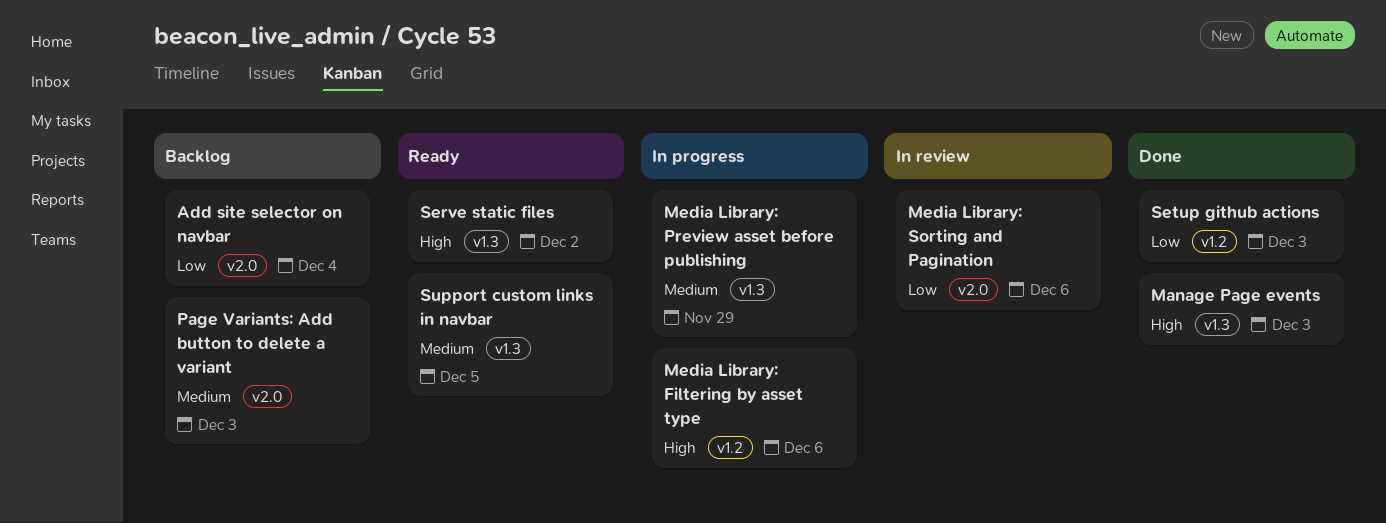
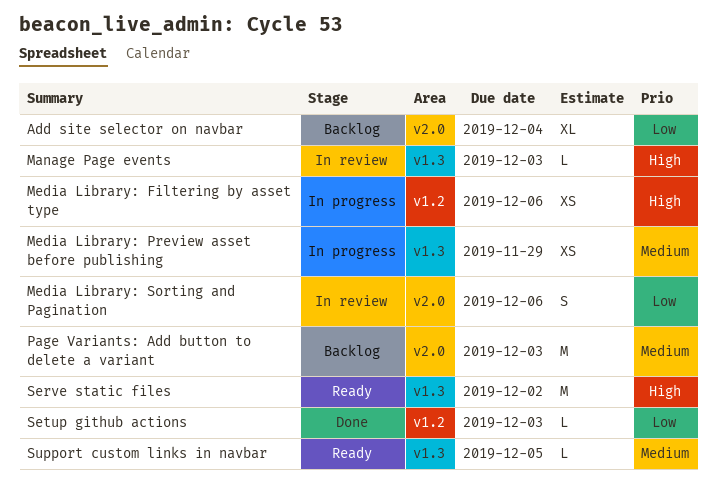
Manage Page events, status: Done -> In review

